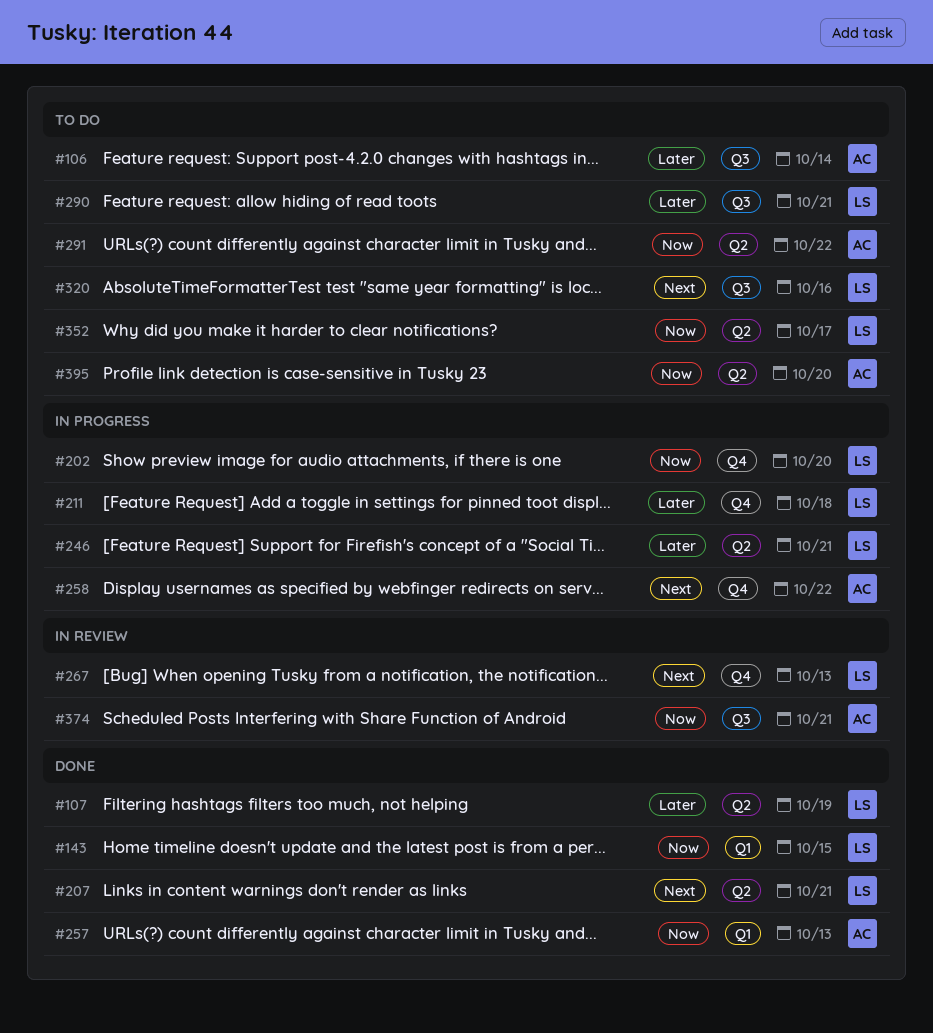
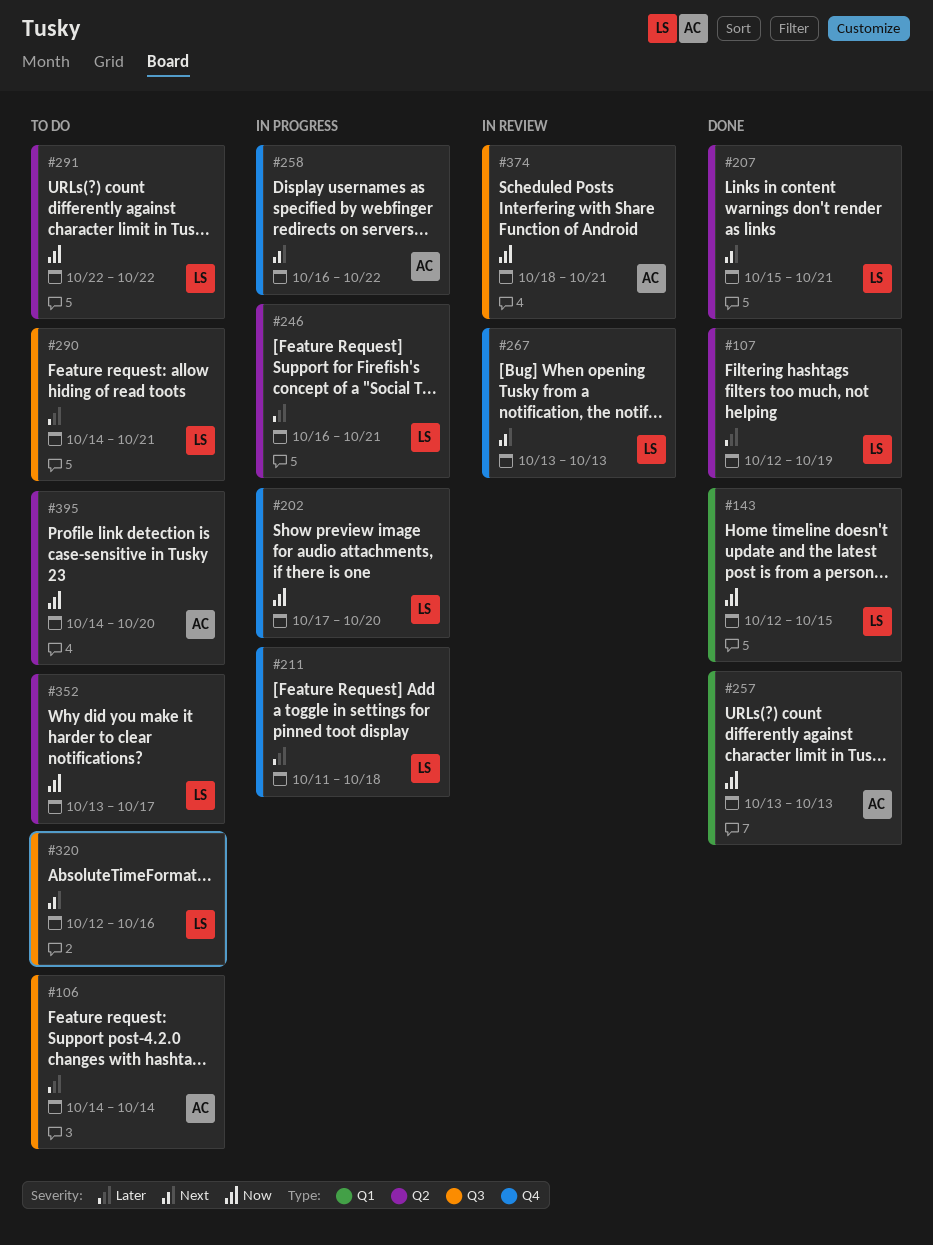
#291, owner: AC -> LS

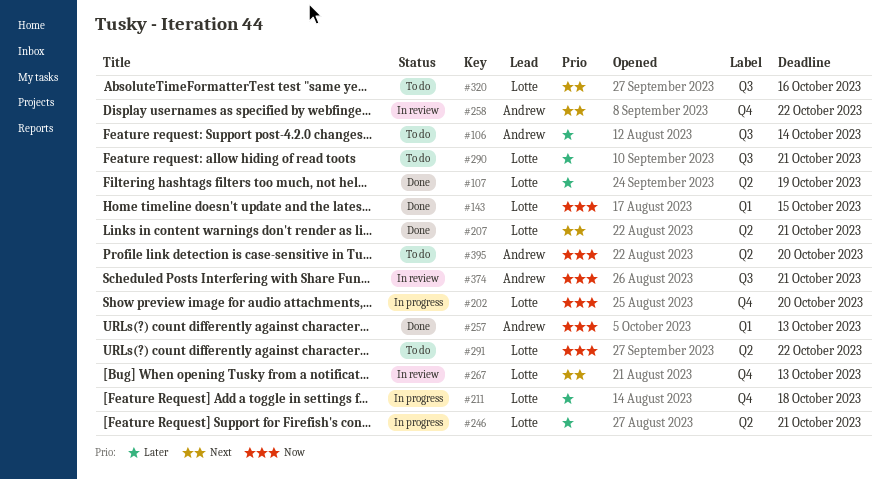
#258, status: In progress -> In review
#352: present -> none

